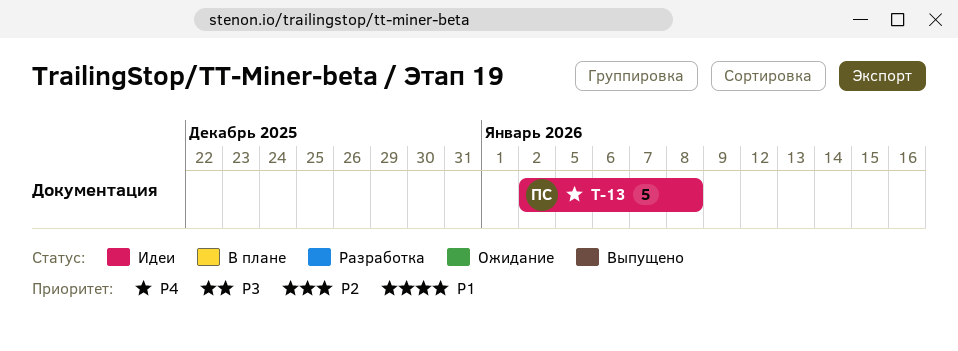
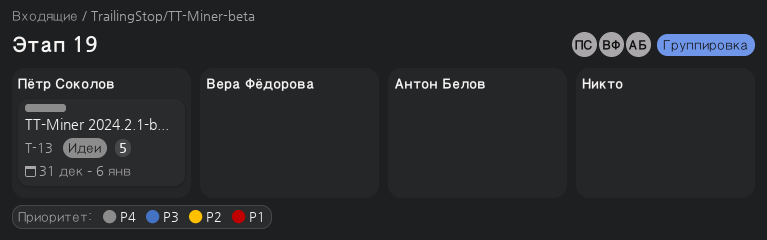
T-13, start: Jan 2 -> Dec 31
T-13, due: Jan 8 -> Jan 6

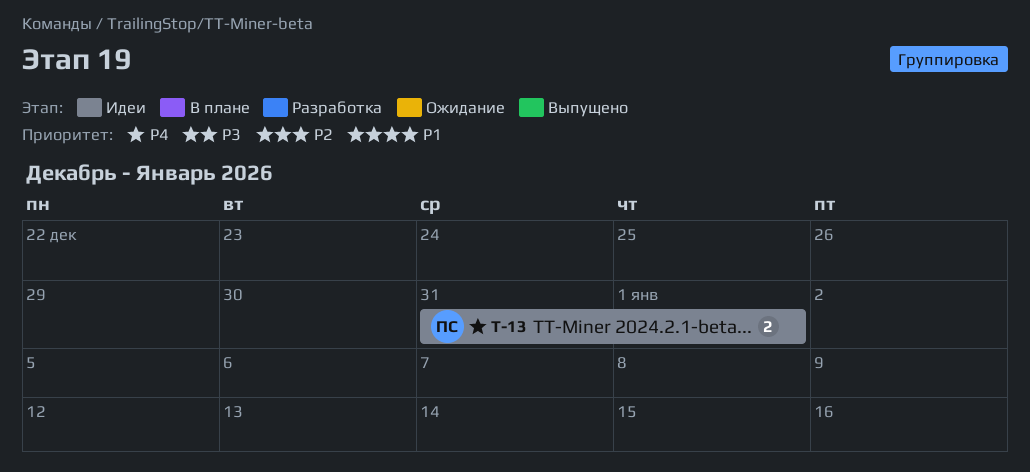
T-13, estimate: 5 -> 2
T-13, due: Jan 6 -> Jan 1

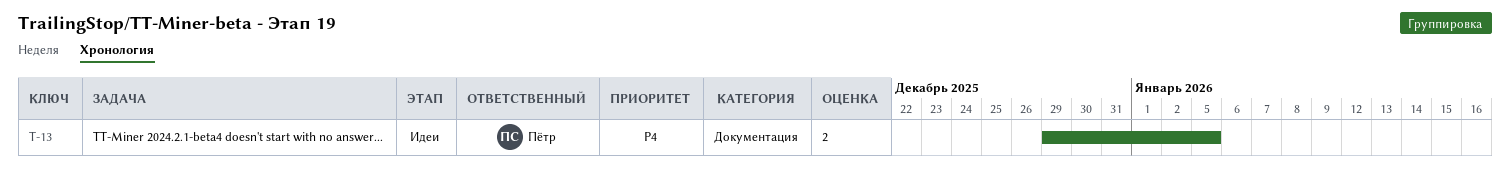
T-13, start: Dec 31 -> Dec 29
T-13, due: Jan 1 -> Jan 5

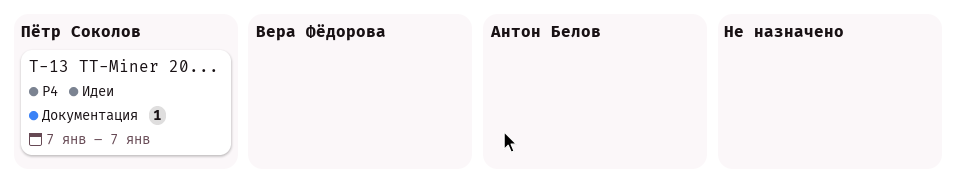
T-13, estimate: 2 -> 1
T-13, start: Dec 29 -> Jan 7
T-13, due: Jan 5 -> Jan 7

